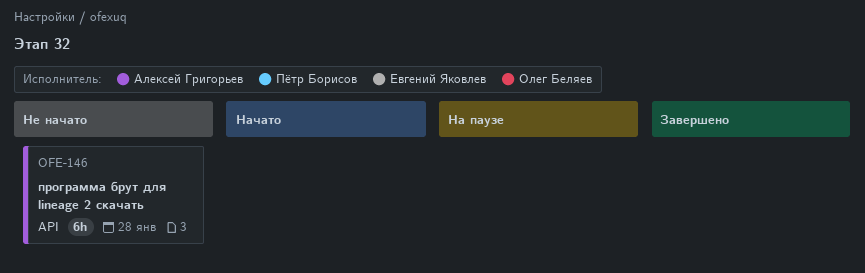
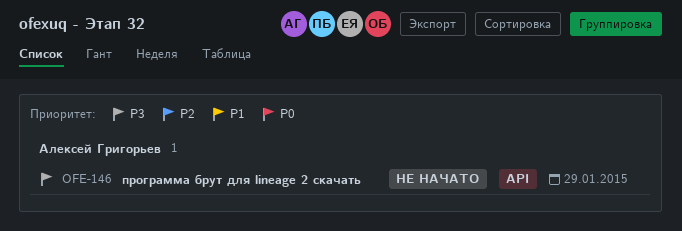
OFE-146, due: Jan 28 -> Jan 29

